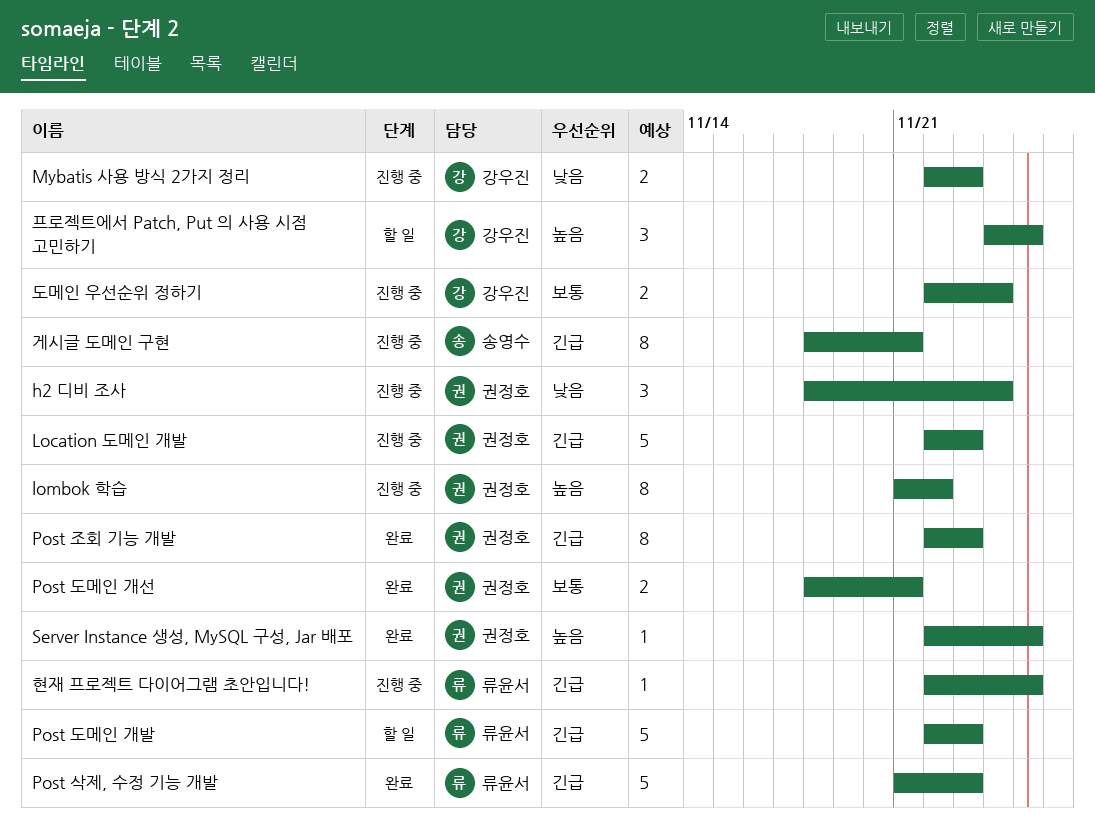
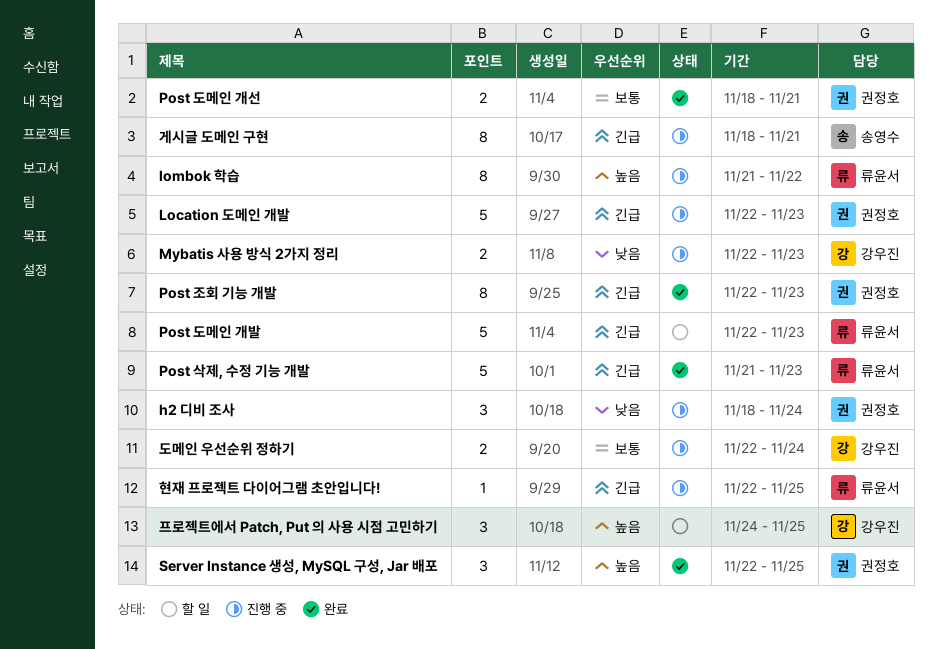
lombok 학습, owner: 권정호 -> 류윤서
Server Instance 생성, MySQL 구성, Jar 배포, estimate: 1 -> 3

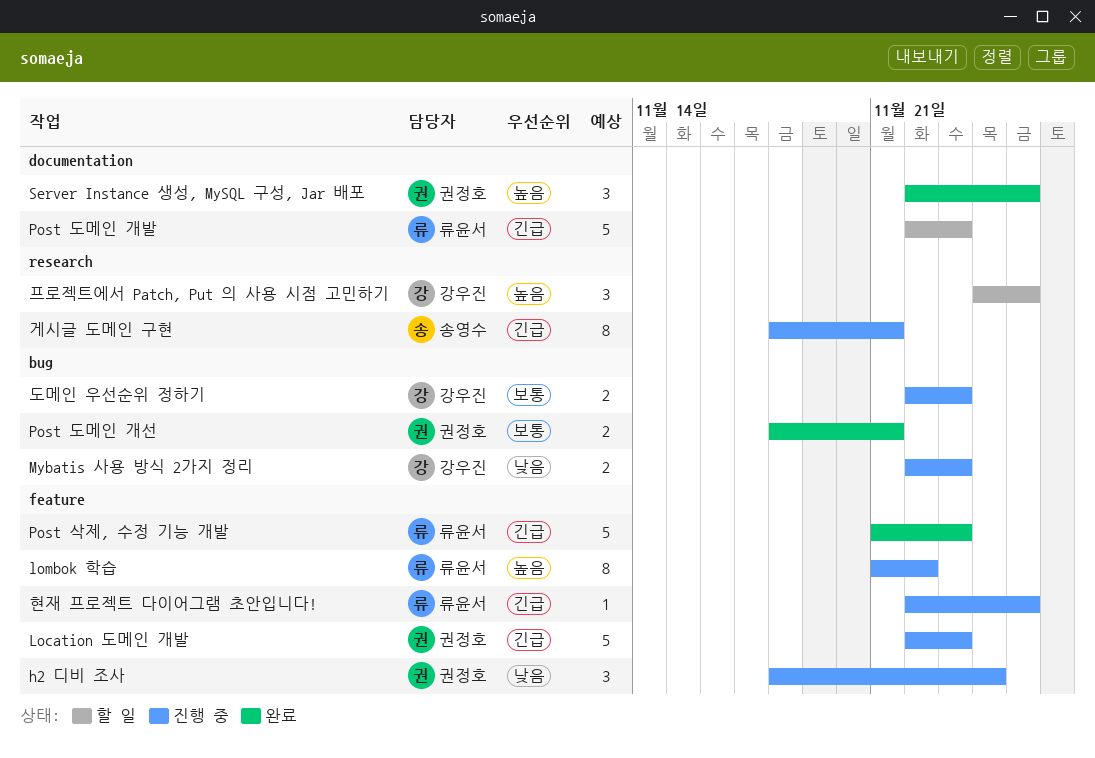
Post 조회 기능 개발: present -> none
도메인 우선순위 정하기, due: Nov 24 -> Nov 23

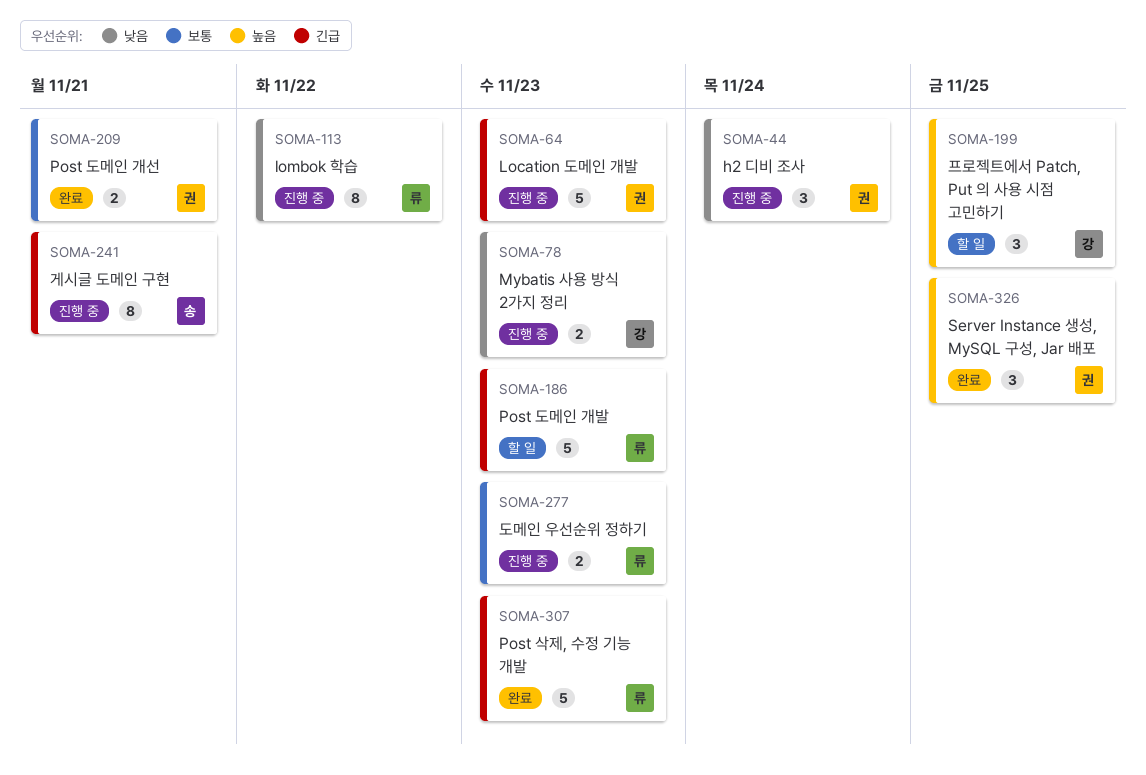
lombok 학습, priority: 높음 -> 낮음
도메인 우선순위 정하기, owner: 강우진 -> 류윤서
현재 프로젝트 다이어그램 초안입니다!: present -> none

